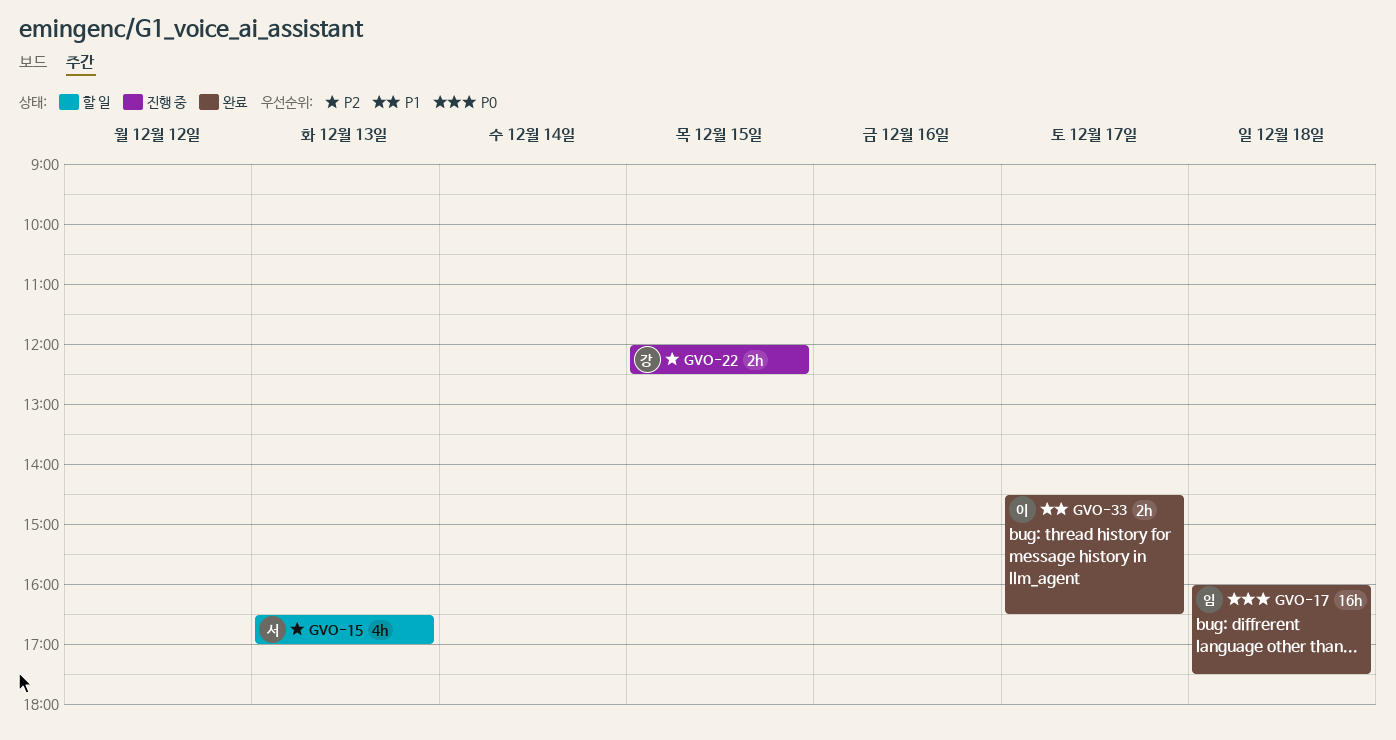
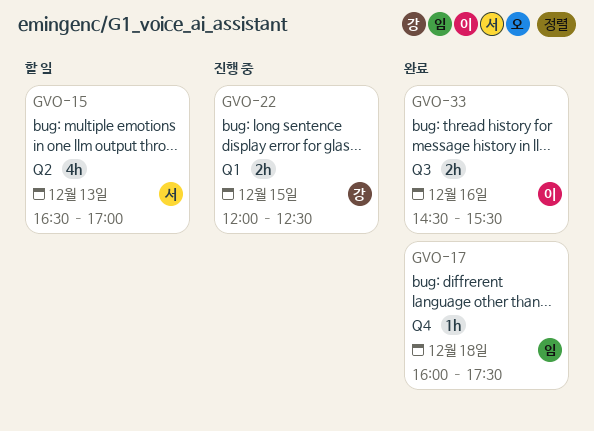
GVO-17, estimate: 16h -> 1h
GVO-33, day: Dec 17 -> Dec 16
GVO-33, ends: 16:30 -> 15:30

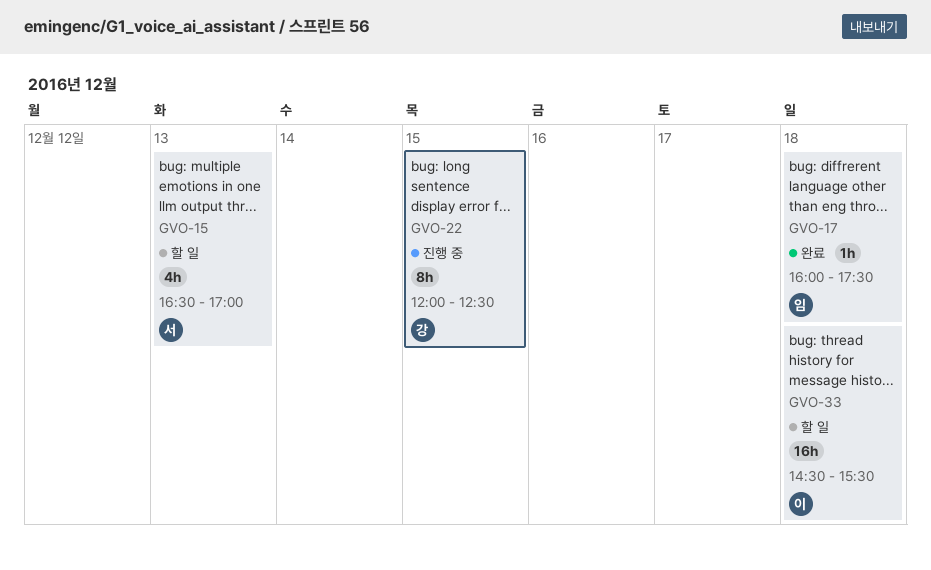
GVO-22, estimate: 2h -> 8h
GVO-33, status: 완료 -> 할 일
GVO-33, estimate: 2h -> 16h
GVO-33, day: Dec 16 -> Dec 18

